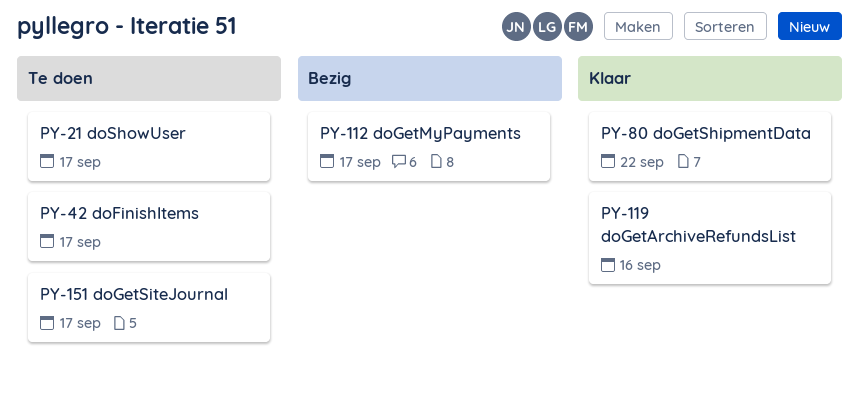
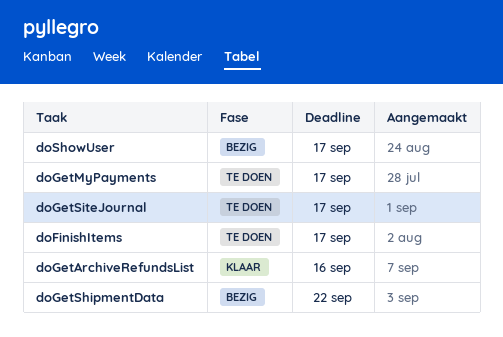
doGetMyPayments, status: Bezig -> Te doen
doGetShipmentData, status: Klaar -> Bezig
doShowUser, status: Te doen -> Bezig

